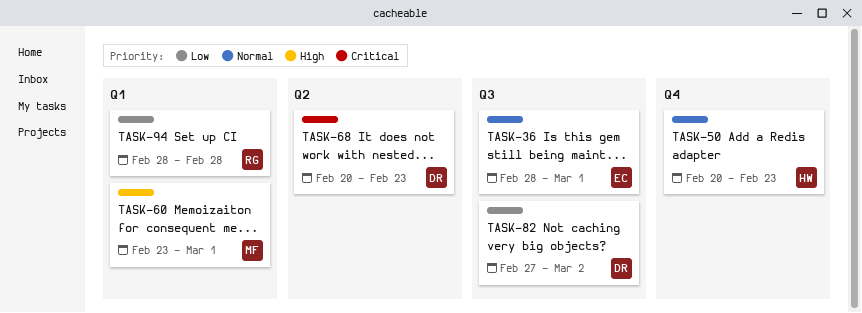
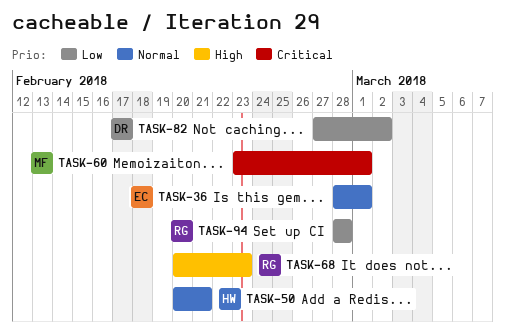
TASK-50, due: Feb 23 -> Feb 21
TASK-60, priority: High -> Critical
TASK-68, owner: DR -> RG
TASK-68, priority: Critical -> High

